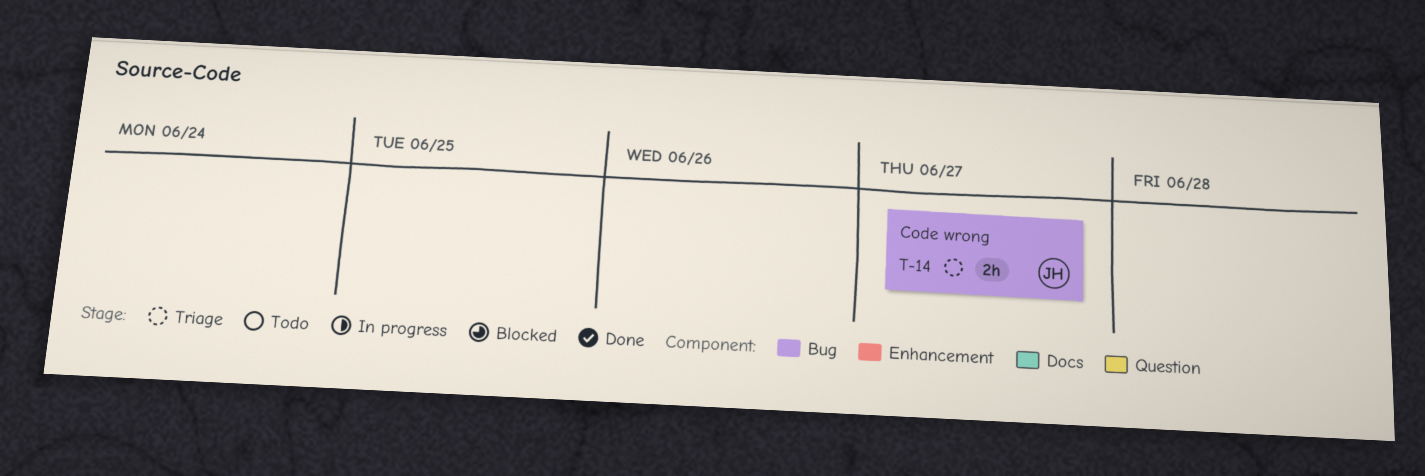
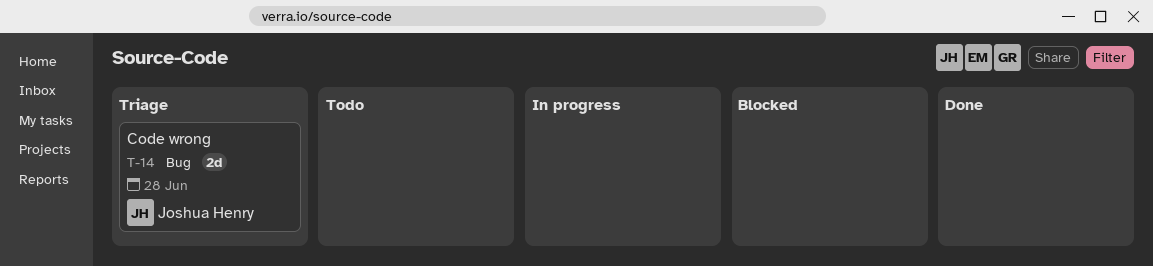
T-14, estimate: 2h -> 2d
T-14, due: Jun 27 -> Jun 28

